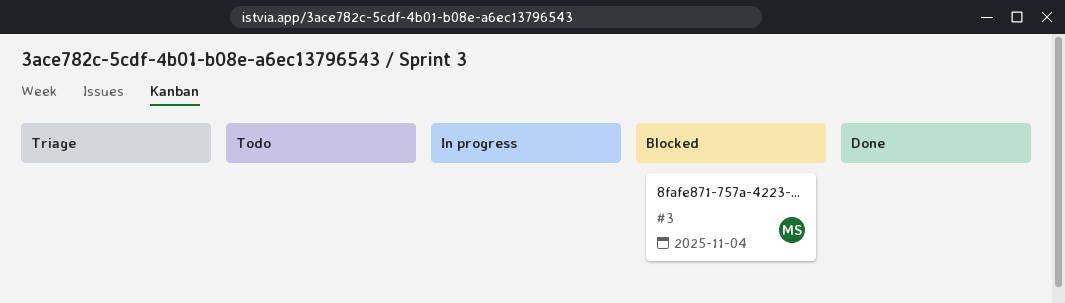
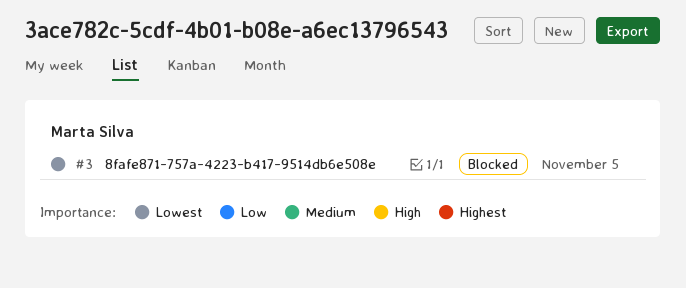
#3, due: Nov 4 -> Nov 5

